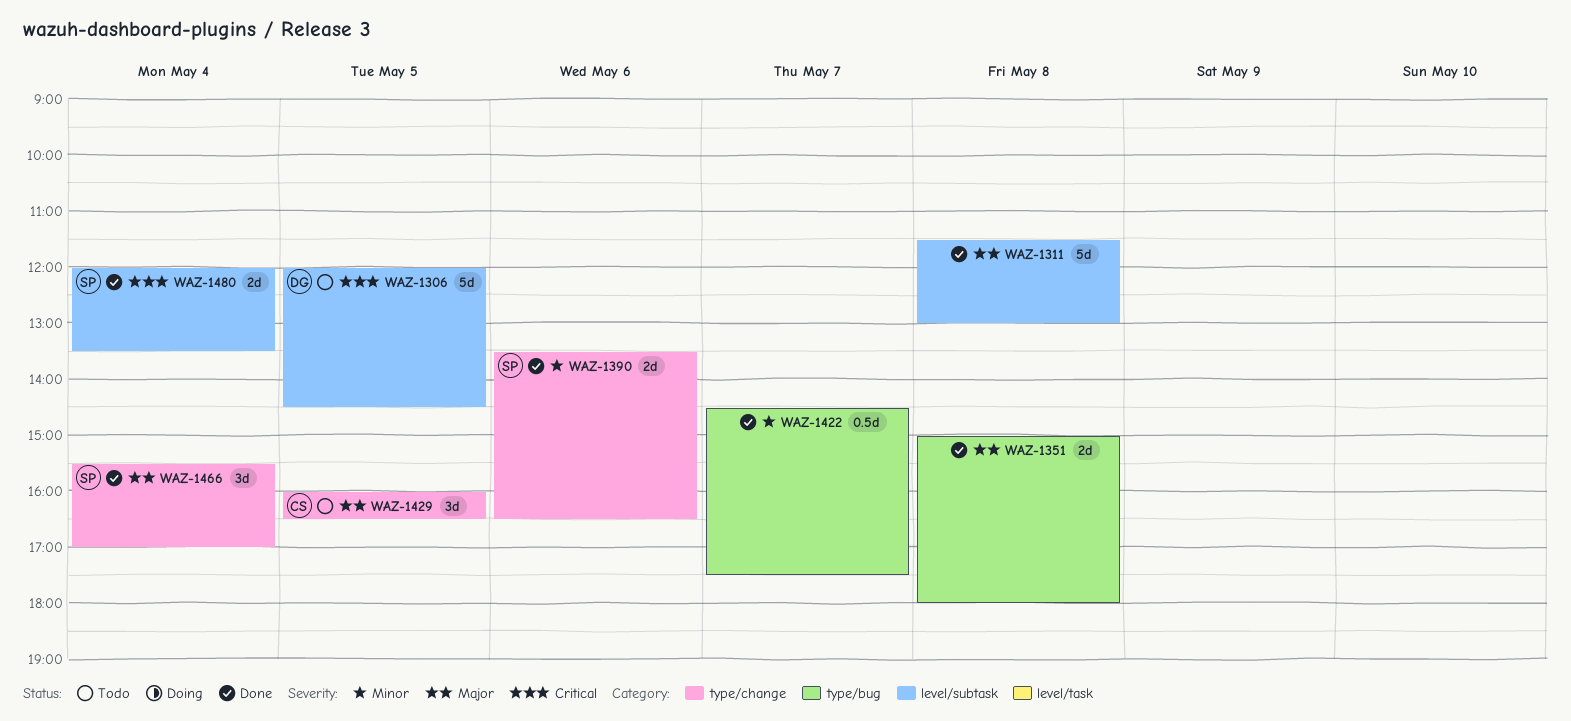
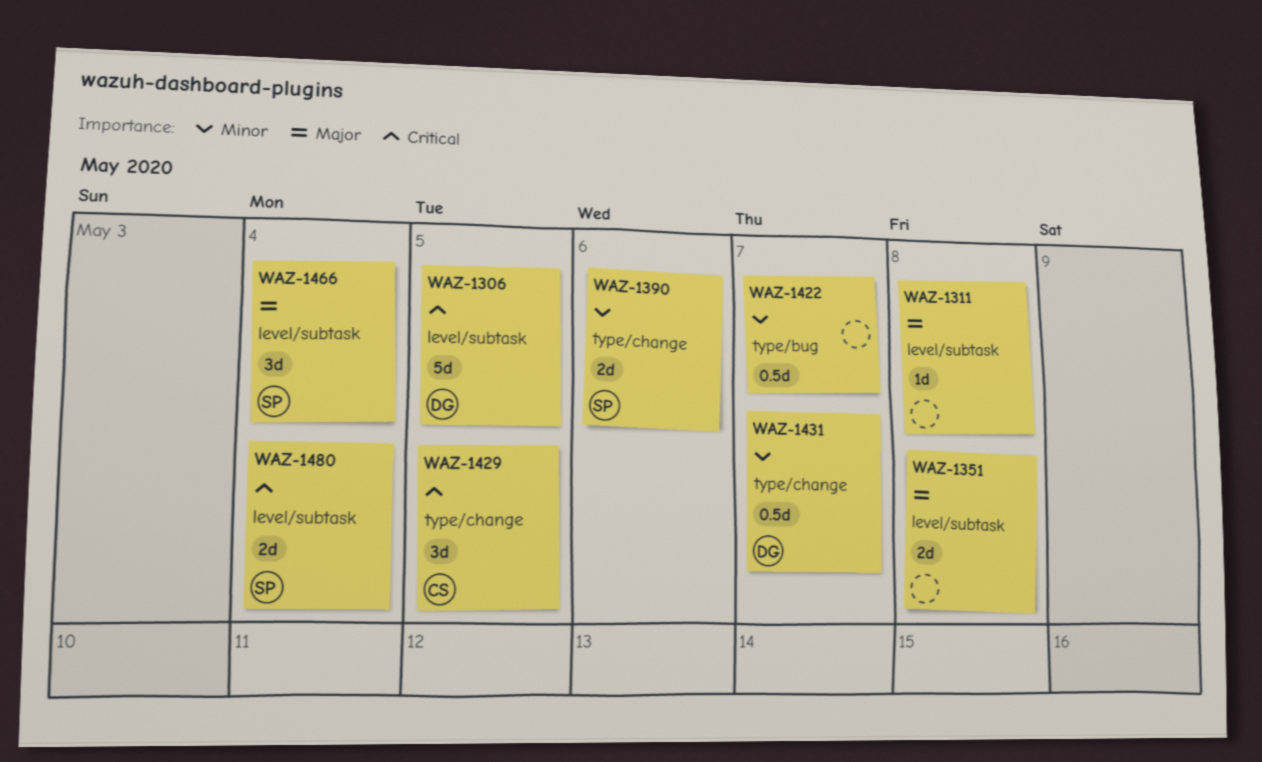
WAZ-1311, estimate: 5d -> 1d
WAZ-1351, label: type/bug -> level/subtask
WAZ-1429, priority: Major -> Critical
WAZ-1431: none -> present
WAZ-1466, label: type/change -> level/subtask

